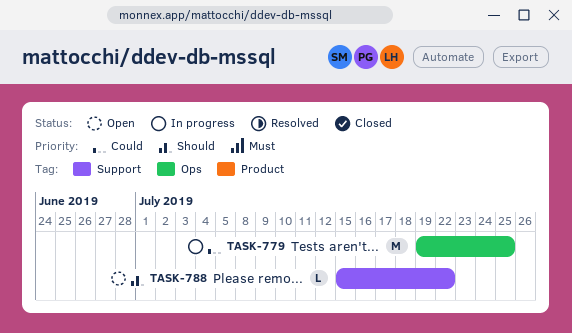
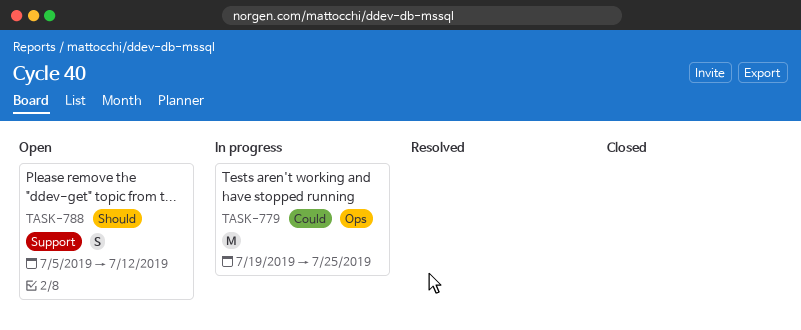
TASK-788, estimate: L -> S
TASK-788, start: Jul 15 -> Jul 5
TASK-788, due: Jul 22 -> Jul 12

